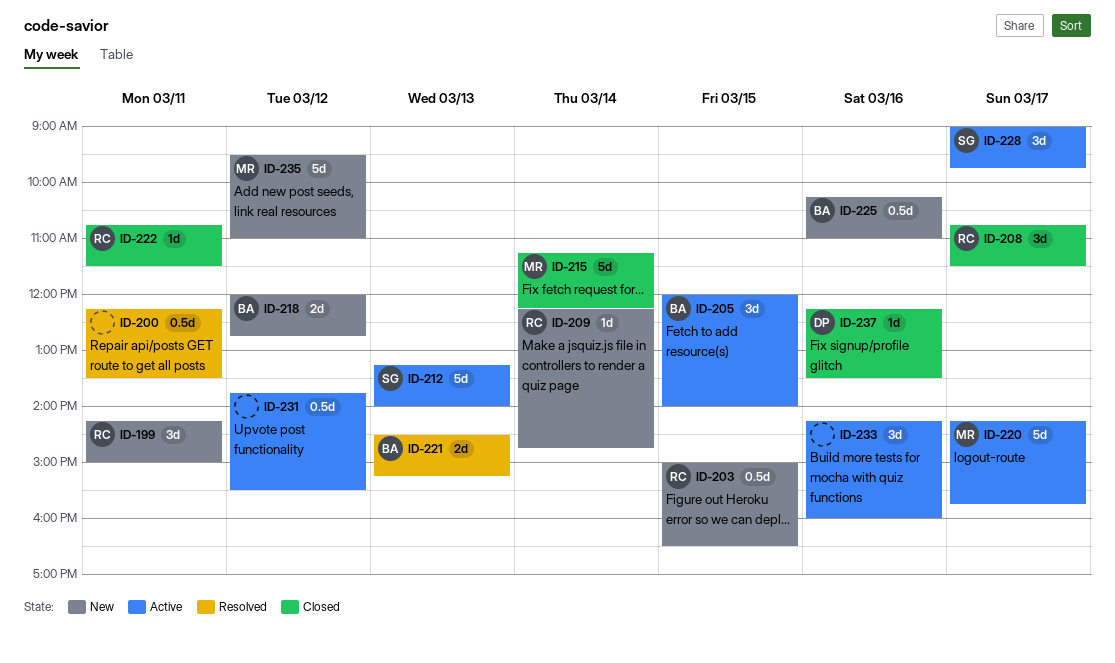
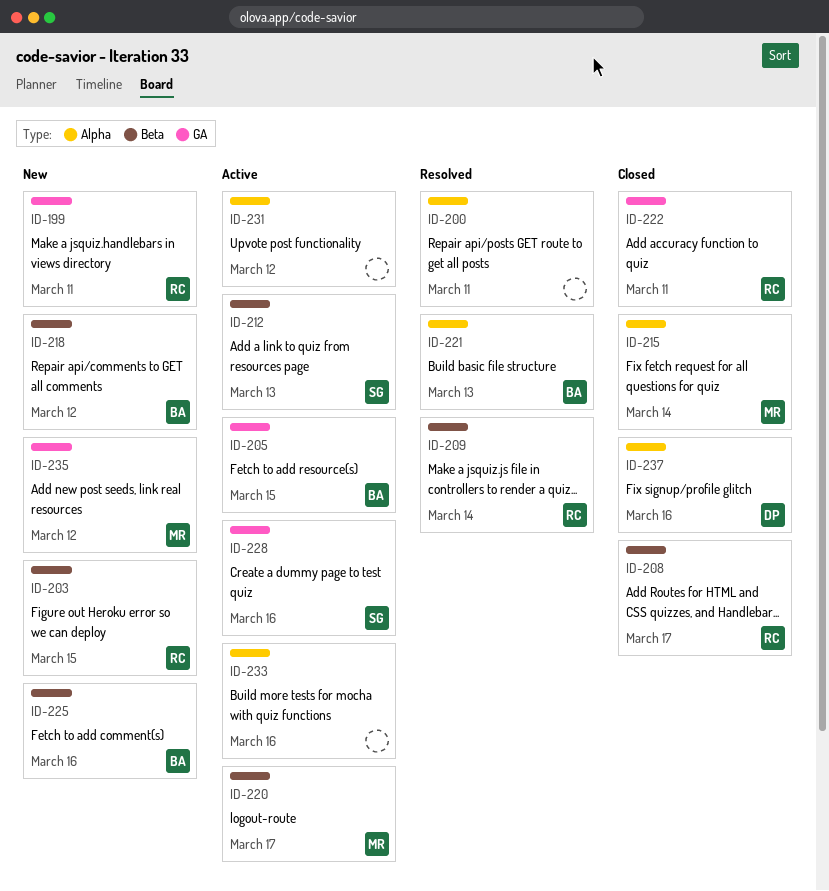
ID-209, status: New -> Resolved
ID-228, day: Mar 17 -> Mar 16

